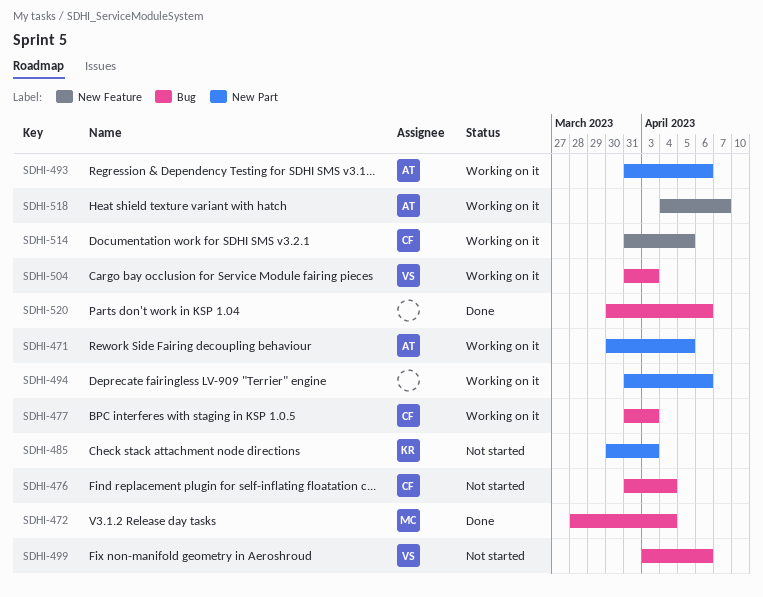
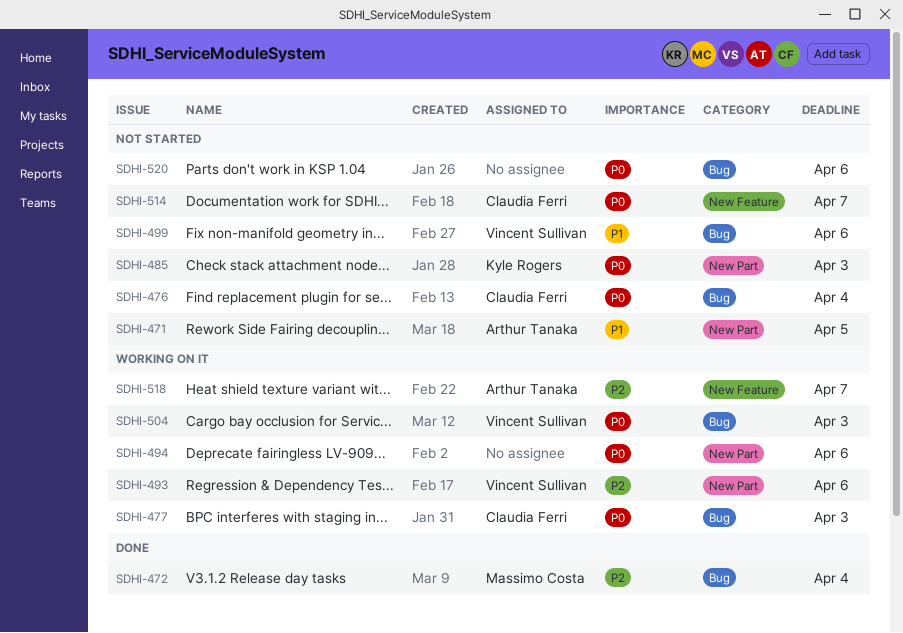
SDHI-471, status: Working on it -> Not started
SDHI-493, owner: Arthur Tanaka -> Vincent Sullivan
SDHI-514, status: Working on it -> Not started
SDHI-514, due: Apr 5 -> Apr 7
SDHI-520, status: Done -> Not started

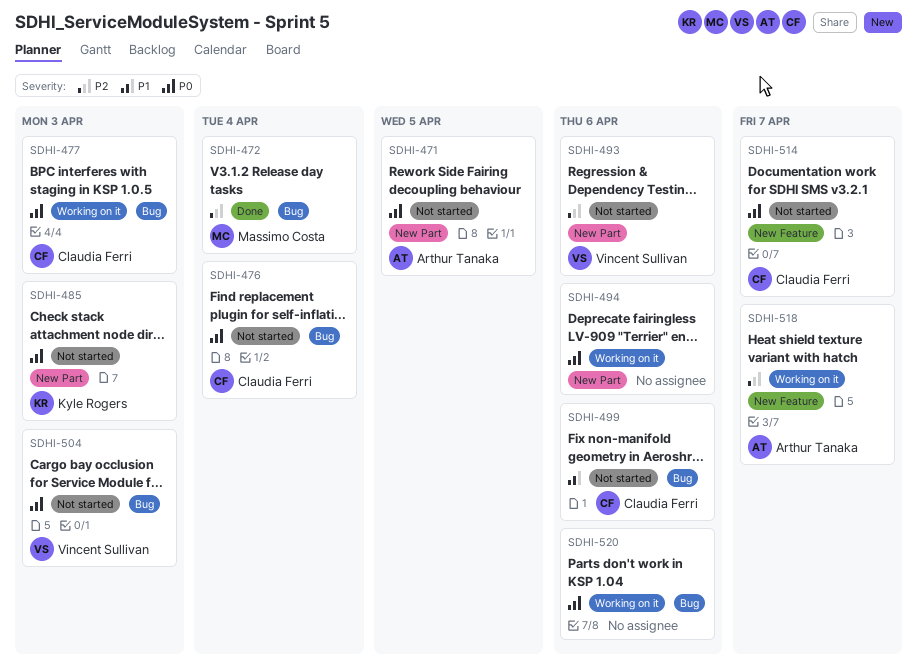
SDHI-471, priority: P1 -> P0
SDHI-493, status: Working on it -> Not started
SDHI-499, owner: Vincent Sullivan -> Claudia Ferri
SDHI-504, status: Working on it -> Not started
SDHI-520, status: Not started -> Working on it

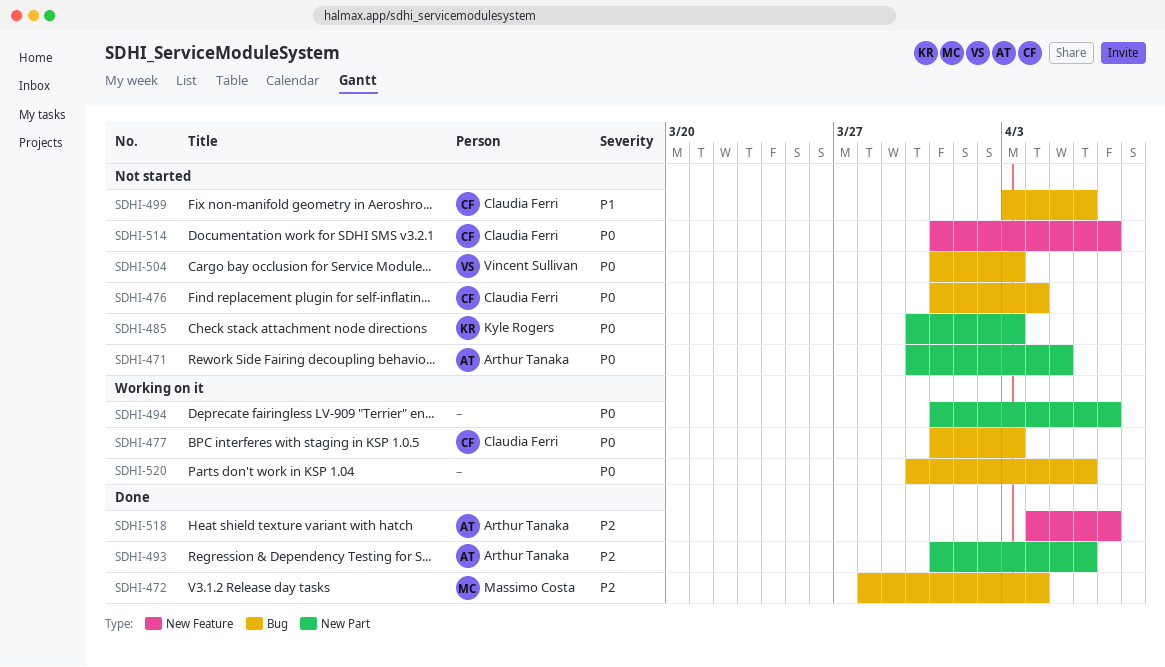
SDHI-493, status: Not started -> Done
SDHI-493, owner: Vincent Sullivan -> Arthur Tanaka
SDHI-494, due: Apr 6 -> Apr 7
SDHI-518, status: Working on it -> Done

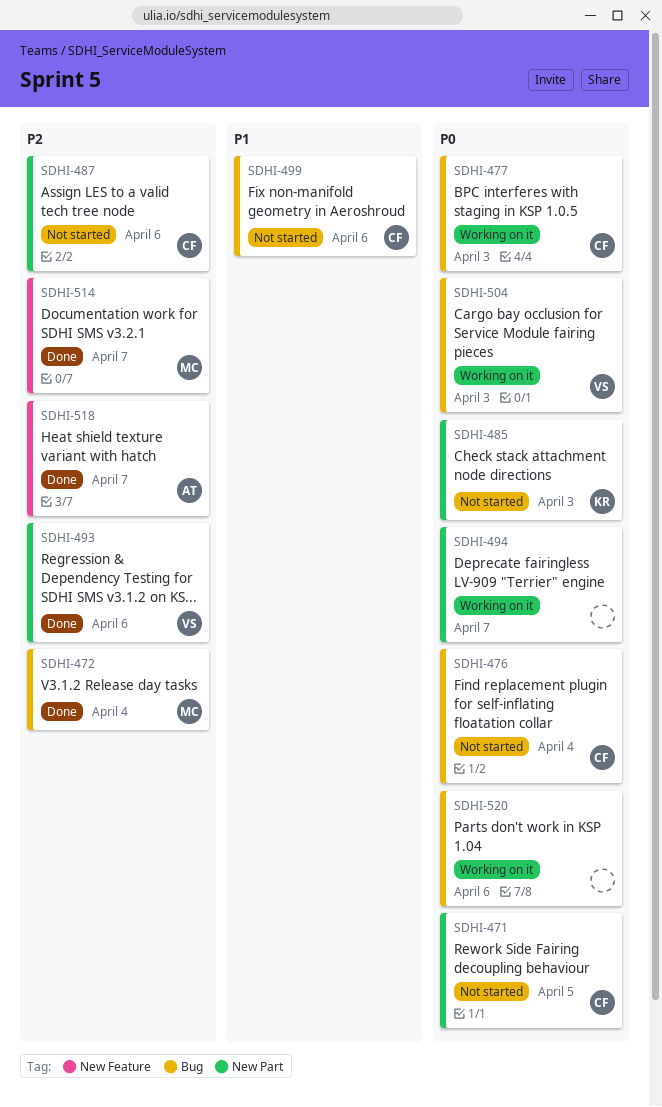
SDHI-471, owner: Arthur Tanaka -> Claudia Ferri
SDHI-487: none -> present
SDHI-493, owner: Arthur Tanaka -> Vincent Sullivan
SDHI-504, status: Not started -> Working on it
SDHI-514, status: Not started -> Done
SDHI-514, owner: Claudia Ferri -> Massimo Costa
SDHI-514, priority: P0 -> P2

